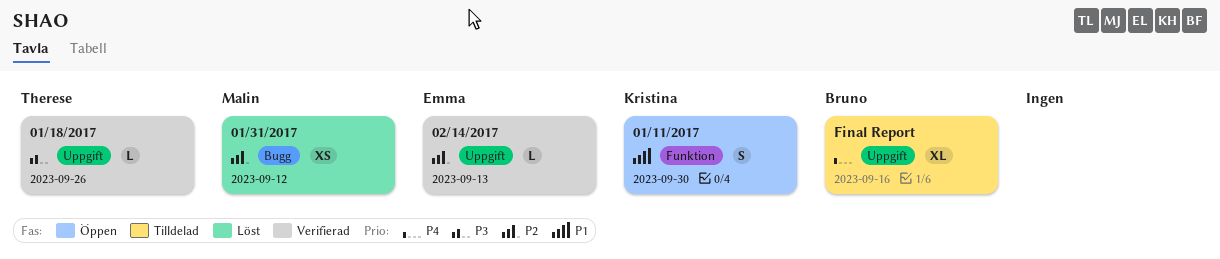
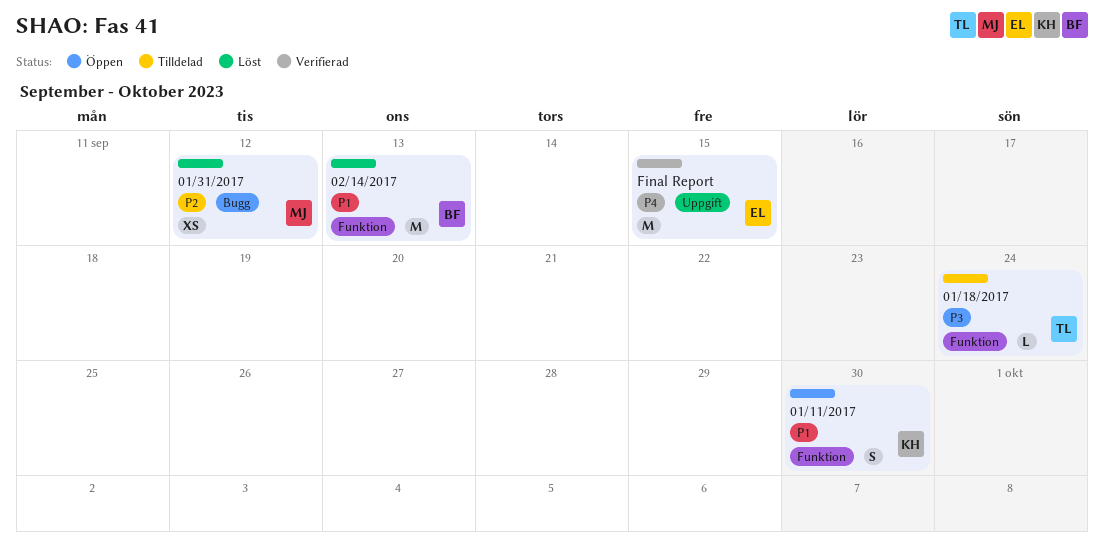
01/18/2017, status: Verifierad -> Tilldelad
01/18/2017, label: Uppgift -> Funktion
01/18/2017, due: Sep 26 -> Sep 24
02/14/2017, status: Verifierad -> Löst
02/14/2017, owner: Emma -> Bruno
02/14/2017, priority: P2 -> P1
02/14/2017, label: Uppgift -> Funktion
02/14/2017, estimate: L -> M
Final Report, status: Tilldelad -> Verifierad
Final Report, owner: Bruno -> Emma
Final Report, estimate: XL -> M
Final Report, due: Sep 16 -> Sep 15

